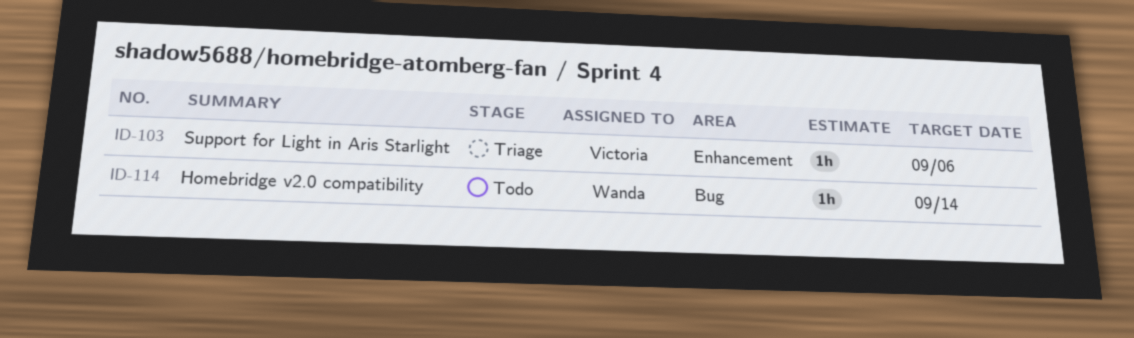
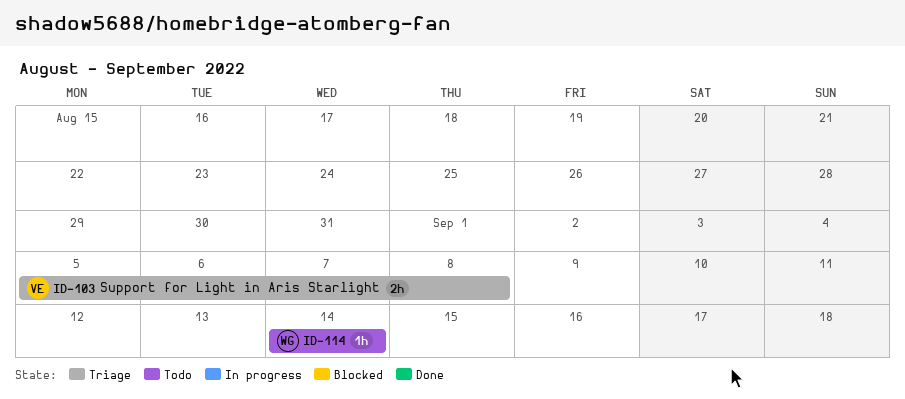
ID-103, estimate: 1h -> 2h
ID-103, due: Sep 6 -> Sep 8

